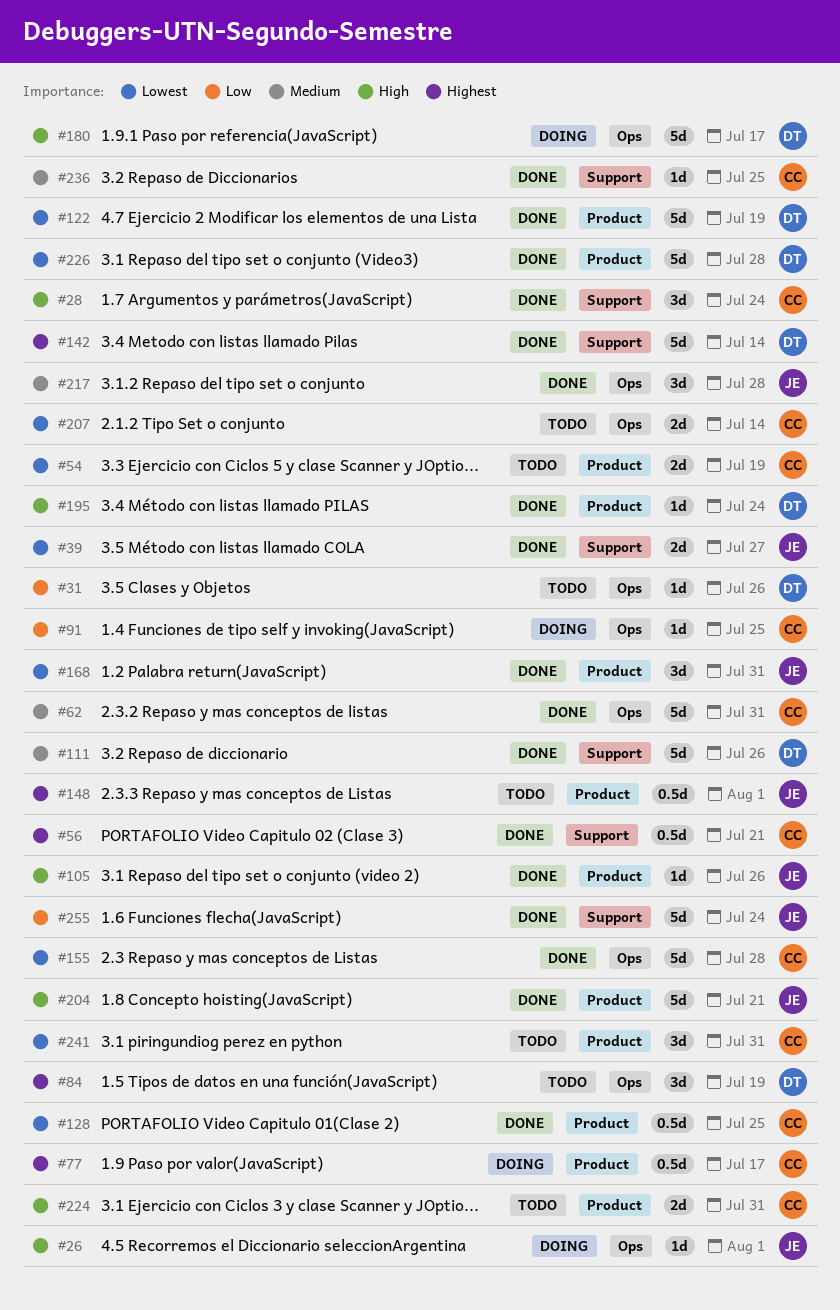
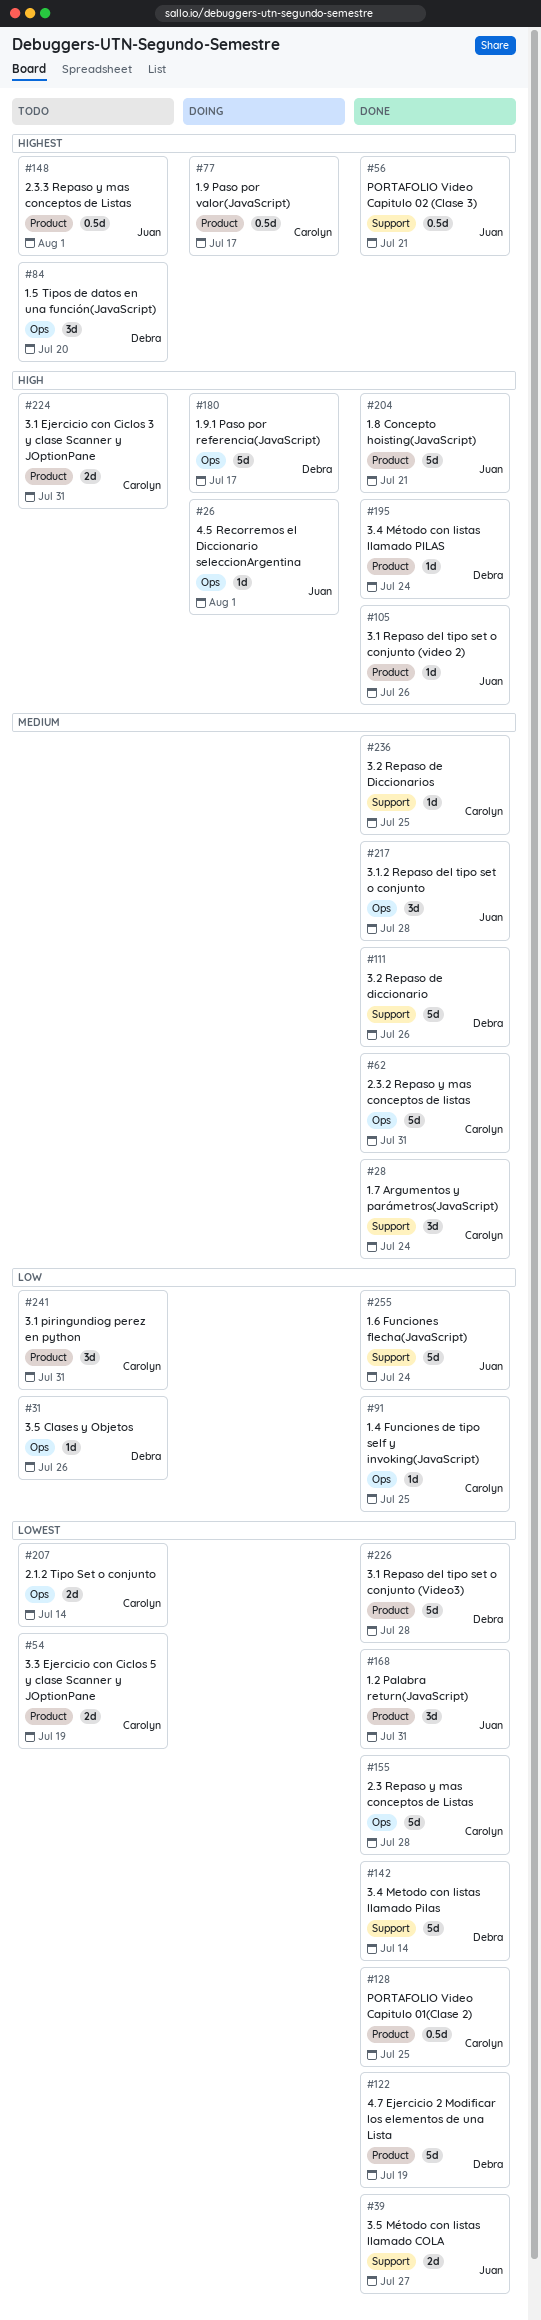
#28, priority: High -> Medium
#56, owner: Carolyn -> Juan
#84, due: Jul 19 -> Jul 20
#91, status: Doing -> Done
#142, priority: Highest -> Lowest
#241, priority: Lowest -> Low

